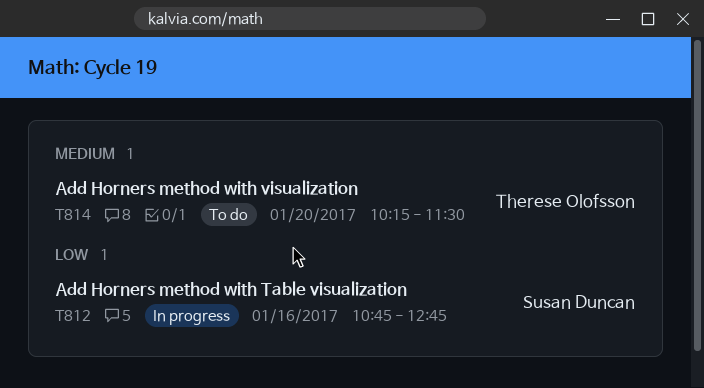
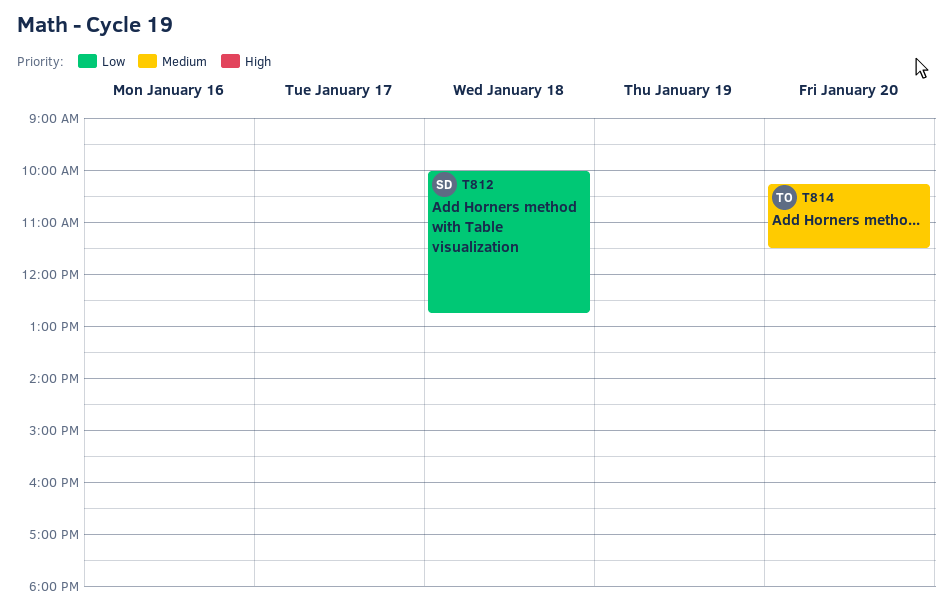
T812, day: Jan 16 -> Jan 18
T812, begins: 10:45 -> 10:00

